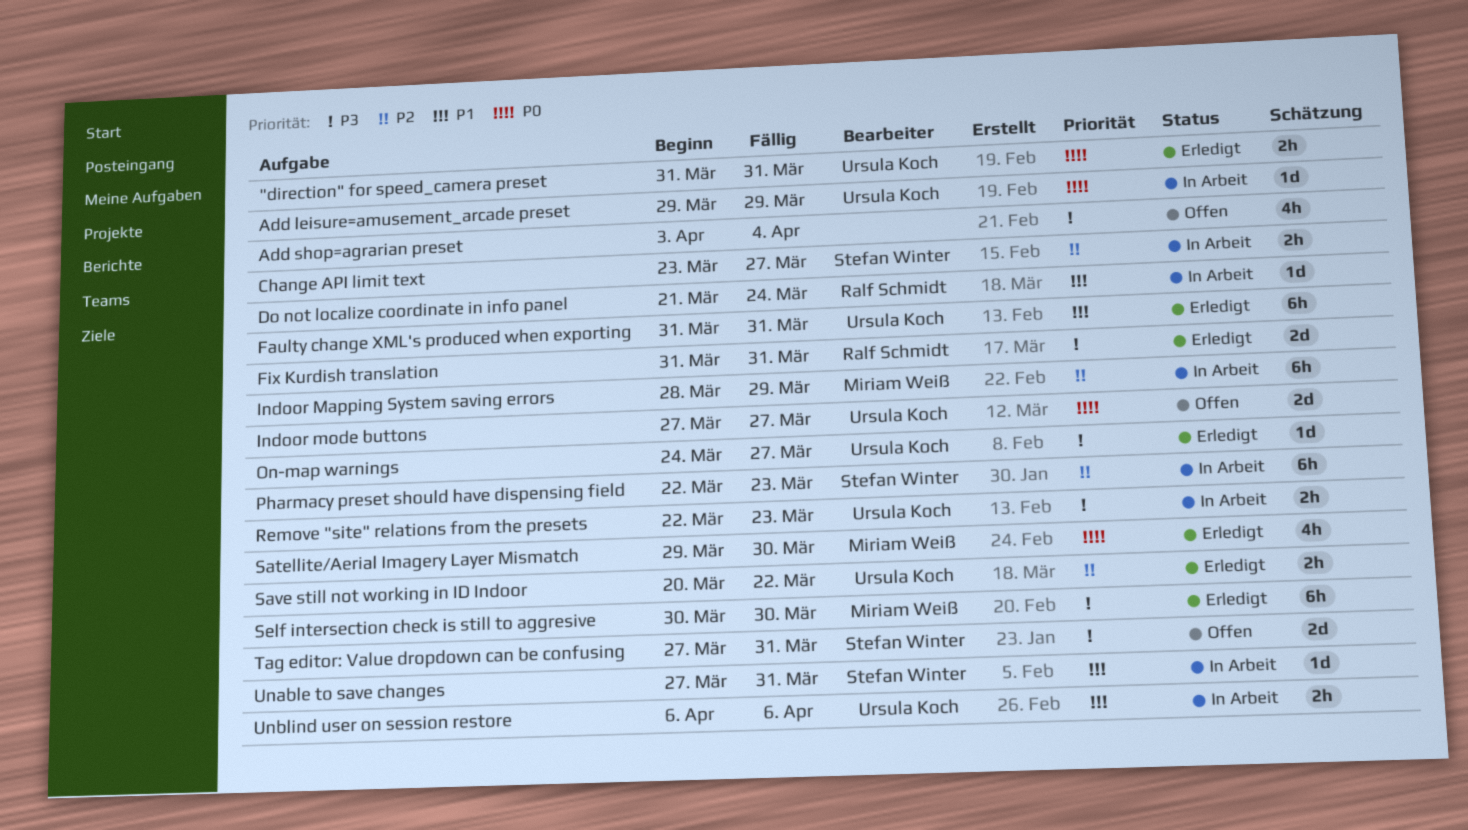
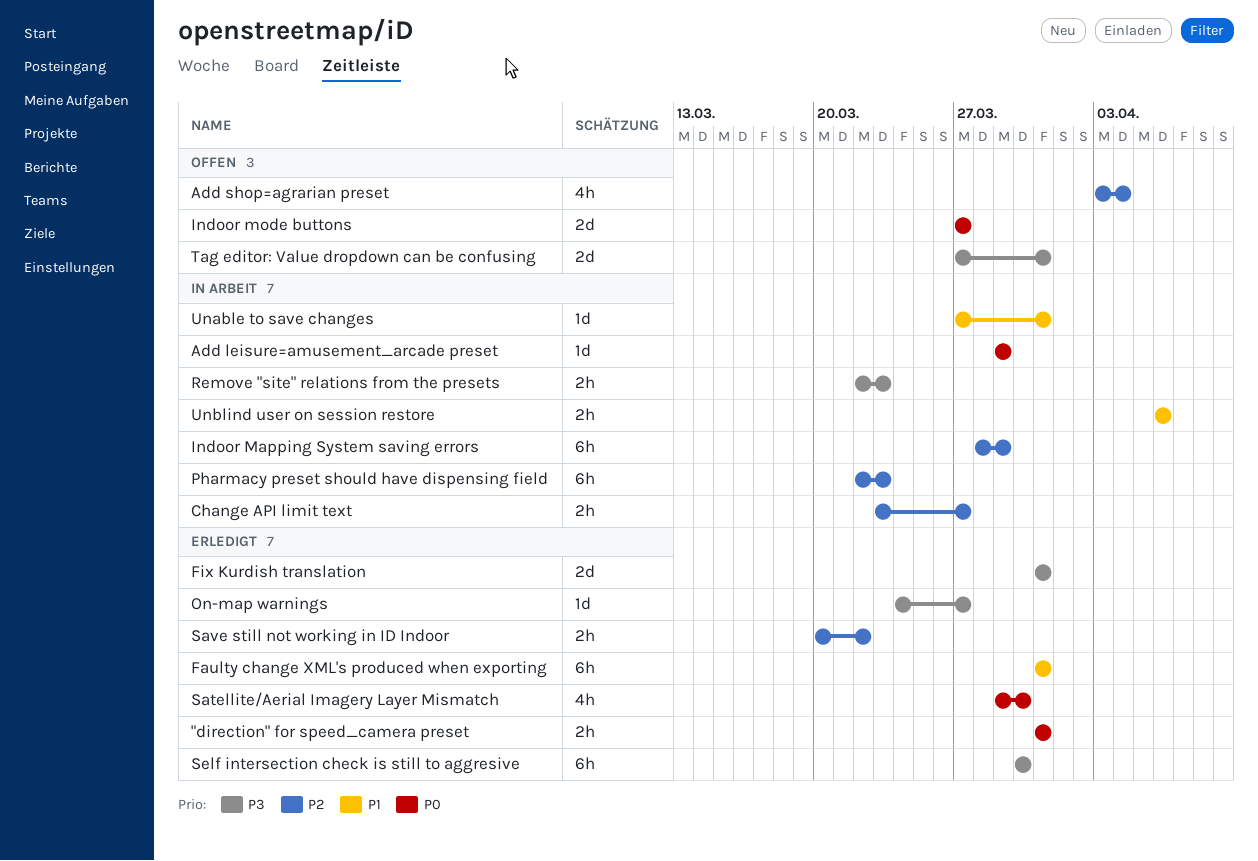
Add shop=agrarian preset, priority: P3 -> P2
Do not localize coordinate in info panel: present -> none

